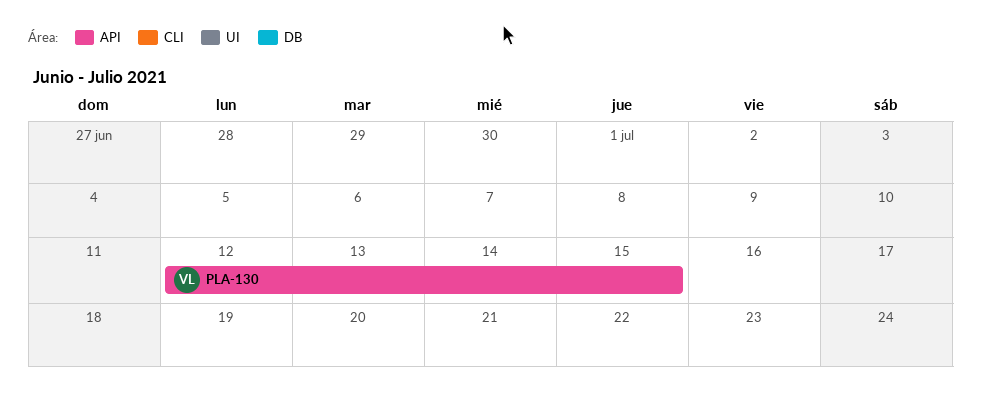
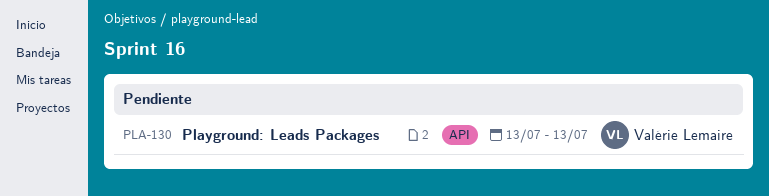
PLA-130, start: Jul 12 -> Jul 13
PLA-130, due: Jul 15 -> Jul 13

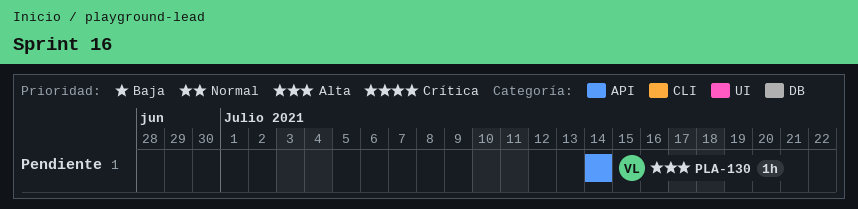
PLA-130, start: Jul 13 -> Jul 14
PLA-130, due: Jul 13 -> Jul 14

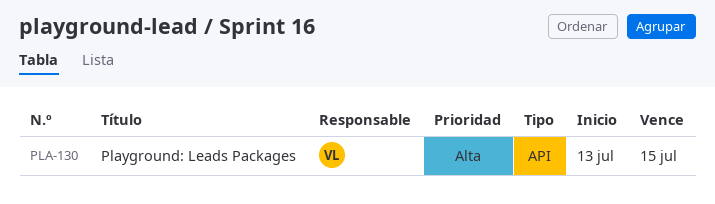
PLA-130, start: Jul 14 -> Jul 13
PLA-130, due: Jul 14 -> Jul 15

